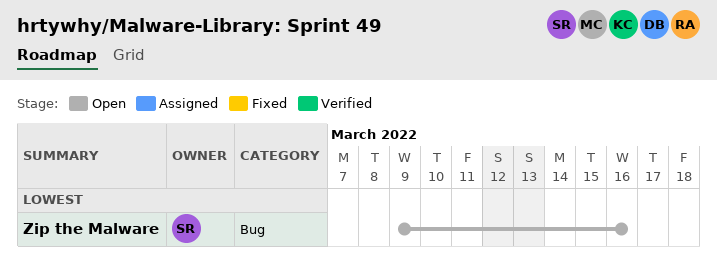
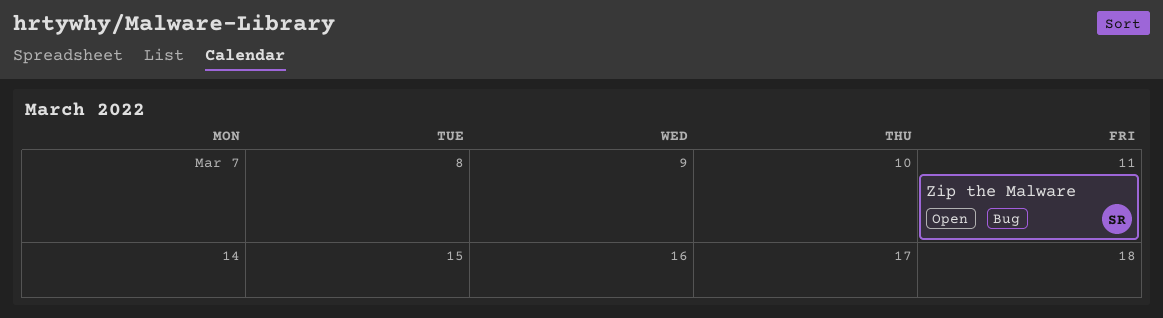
Zip the Malware, due: Mar 16 -> Mar 11

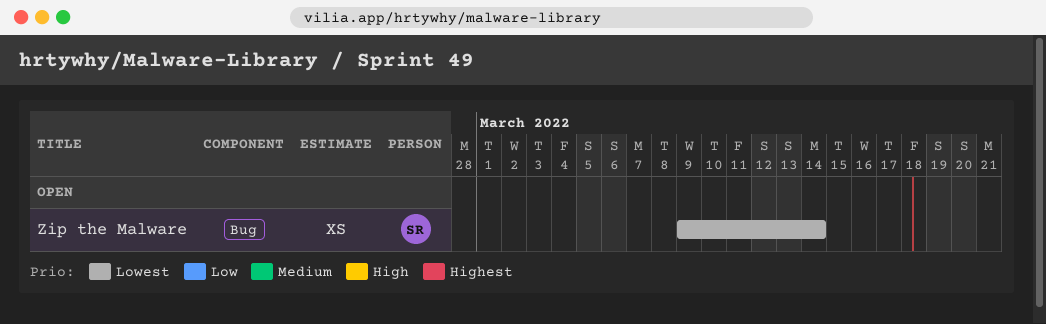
Zip the Malware, due: Mar 11 -> Mar 14

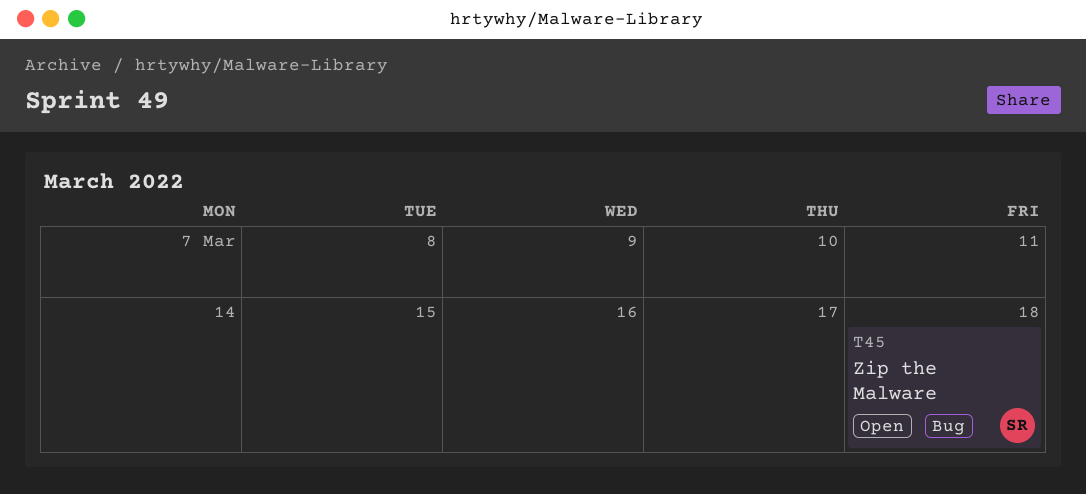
Zip the Malware, due: Mar 14 -> Mar 18

